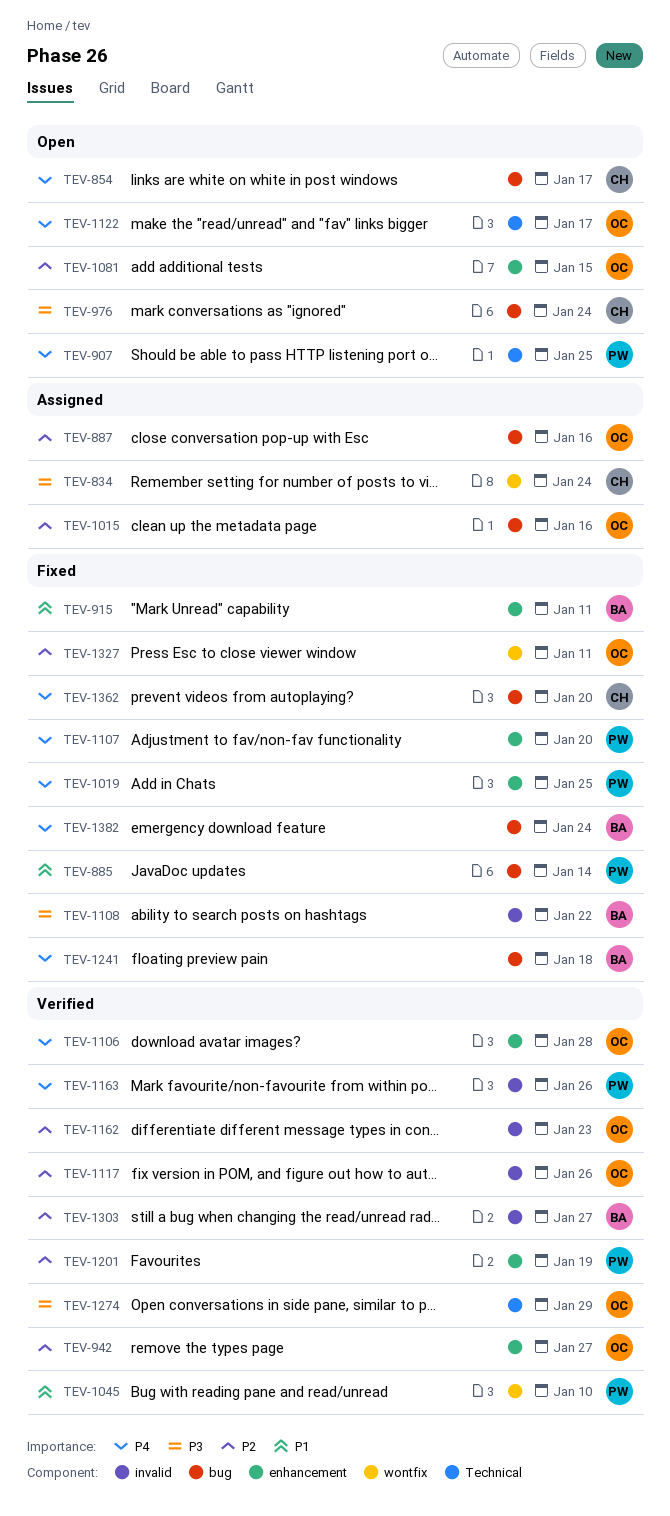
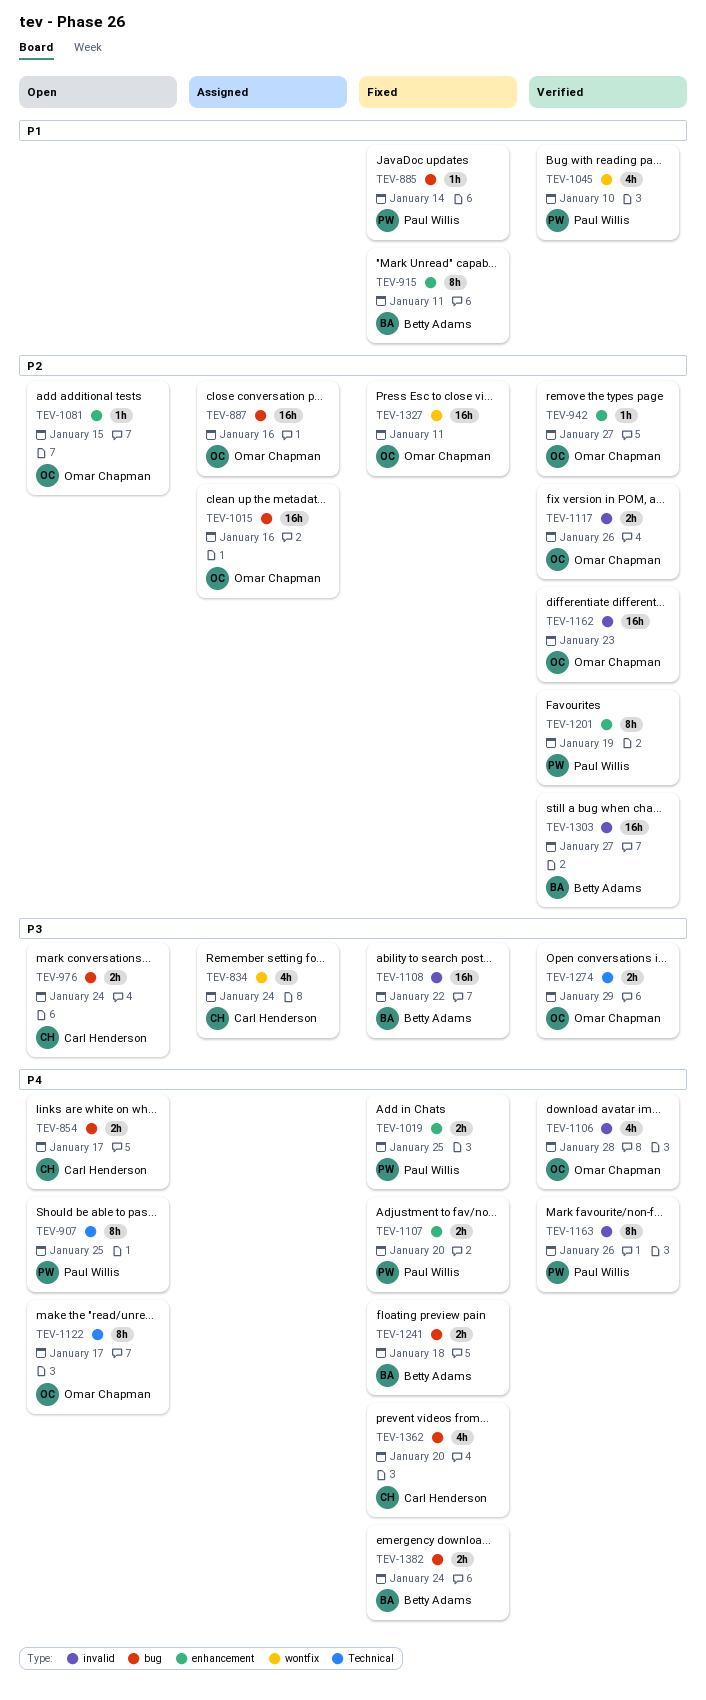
TEV-1106, label: enhancement -> invalid

